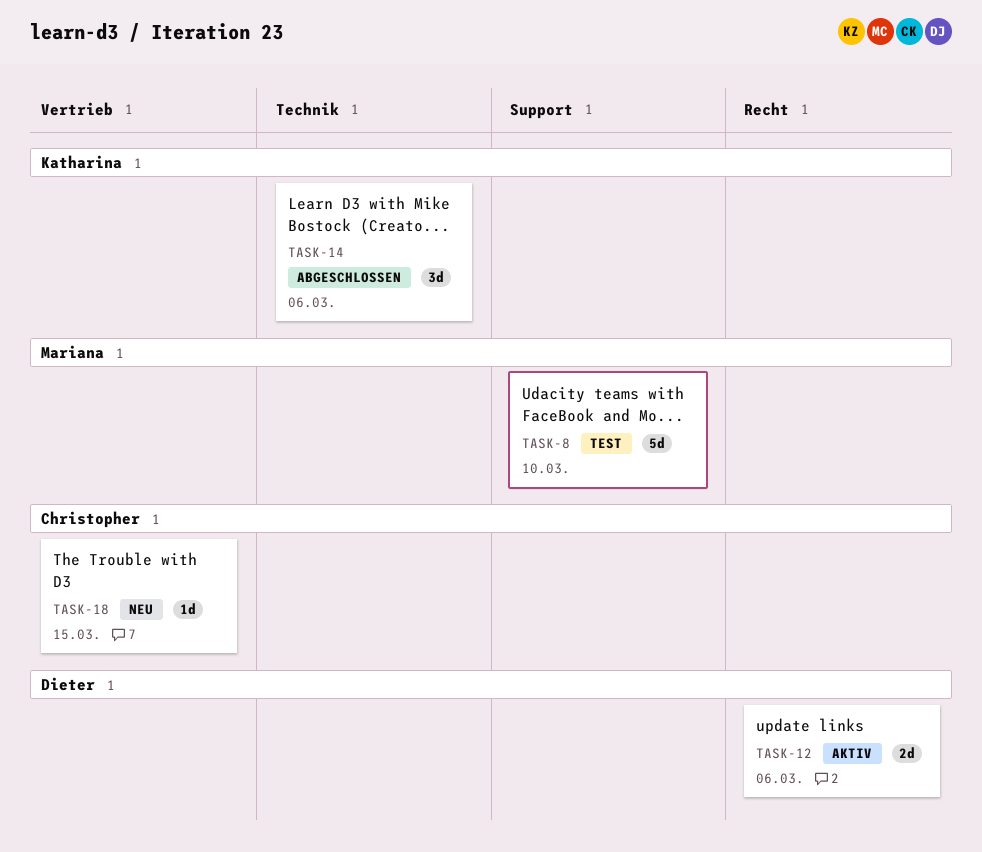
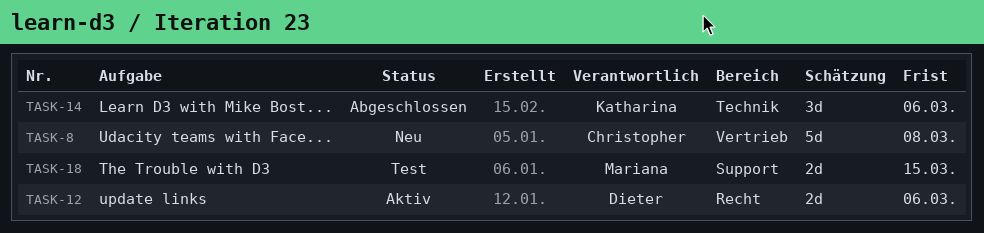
TASK-8, status: Test -> Neu
TASK-8, owner: Mariana -> Christopher
TASK-8, label: Support -> Vertrieb
TASK-8, due: Mar 10 -> Mar 8
TASK-18, status: Neu -> Test
TASK-18, owner: Christopher -> Mariana
TASK-18, label: Vertrieb -> Support
TASK-18, estimate: 1d -> 2d

